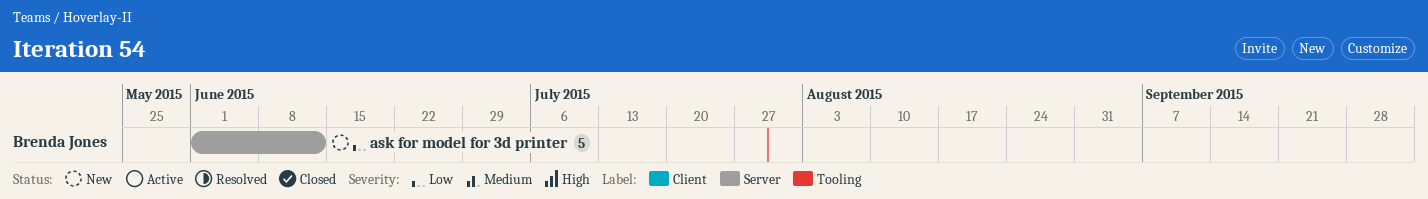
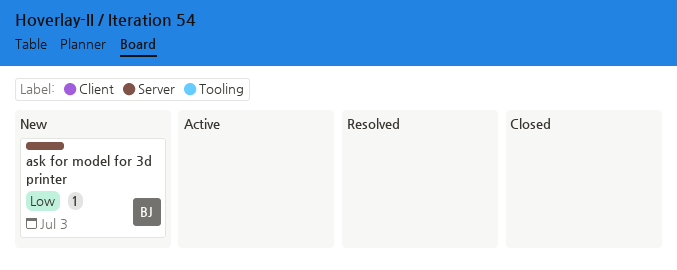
ask for model for 3d printer, estimate: 5 -> 1
ask for model for 3d printer, due: Jun 12 -> Jul 3

